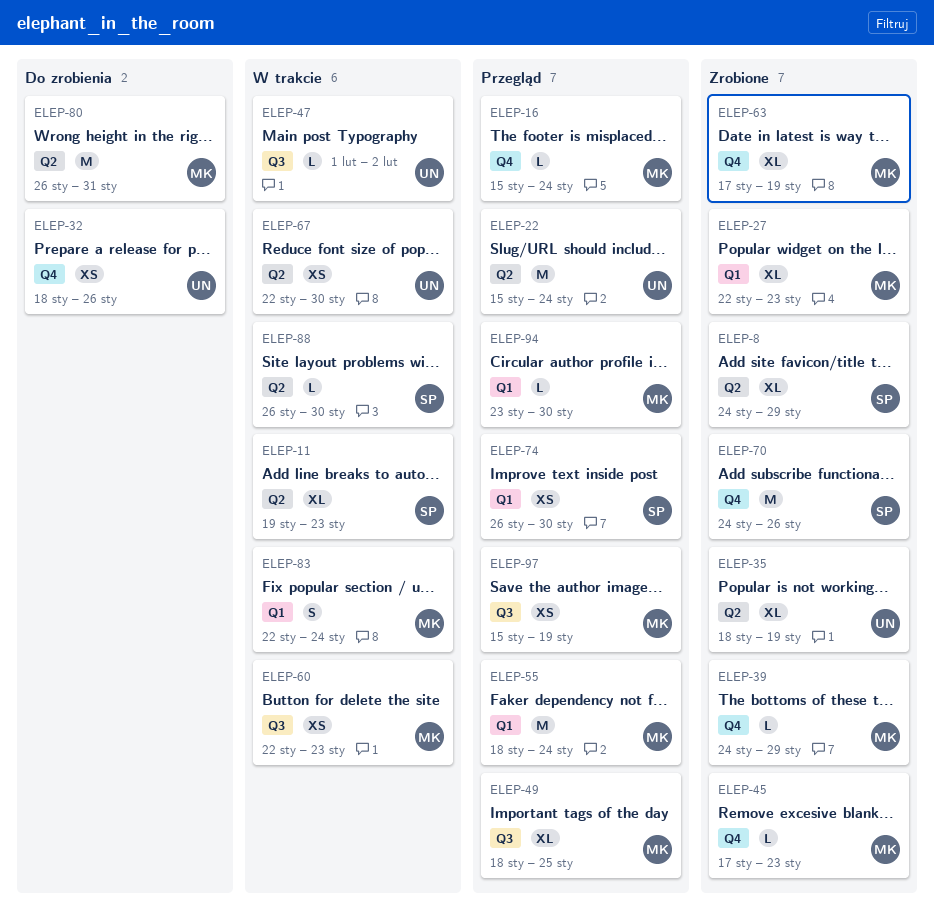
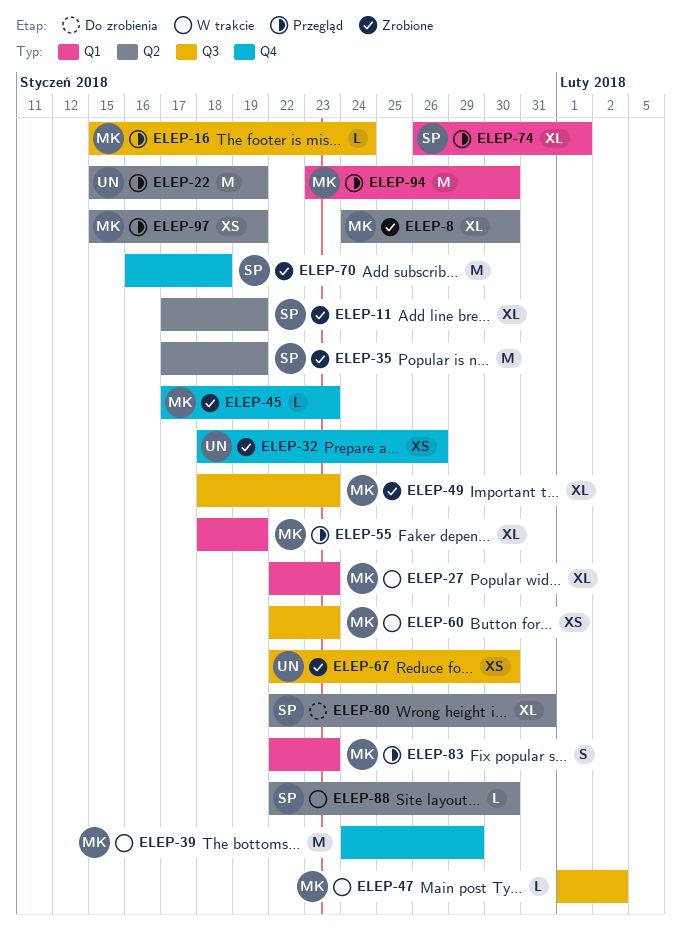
ELEP-8, owner: SP -> MK
ELEP-8, due: Jan 29 -> Jan 30
ELEP-11, status: W trakcie -> Zrobione
ELEP-11, start: Jan 19 -> Jan 17
ELEP-11, due: Jan 23 -> Jan 19
ELEP-16, label: Q4 -> Q3
ELEP-22, due: Jan 24 -> Jan 19
ELEP-27, status: Zrobione -> W trakcie
ELEP-32, status: Do zrobienia -> Zrobione
ELEP-35, owner: UN -> SP
ELEP-35, estimate: XL -> M
ELEP-35, start: Jan 18 -> Jan 17
ELEP-39, status: Zrobione -> W trakcie
ELEP-39, estimate: L -> M
ELEP-47, owner: UN -> MK
ELEP-49, status: Przegląd -> Zrobione
ELEP-49, due: Jan 25 -> Jan 23
ELEP-55, estimate: M -> XL
ELEP-55, due: Jan 24 -> Jan 19
ELEP-63: present -> none
ELEP-67, status: W trakcie -> Zrobione
ELEP-67, label: Q2 -> Q3
ELEP-70, start: Jan 24 -> Jan 16
ELEP-70, due: Jan 26 -> Jan 18
ELEP-74, estimate: XS -> XL
ELEP-74, due: Jan 30 -> Feb 1
ELEP-80, owner: MK -> SP
ELEP-80, estimate: M -> XL
ELEP-80, start: Jan 26 -> Jan 22
ELEP-83, status: W trakcie -> Przegląd
ELEP-83, due: Jan 24 -> Jan 23
ELEP-88, start: Jan 26 -> Jan 22
ELEP-94, estimate: L -> M
ELEP-97, label: Q3 -> Q2

